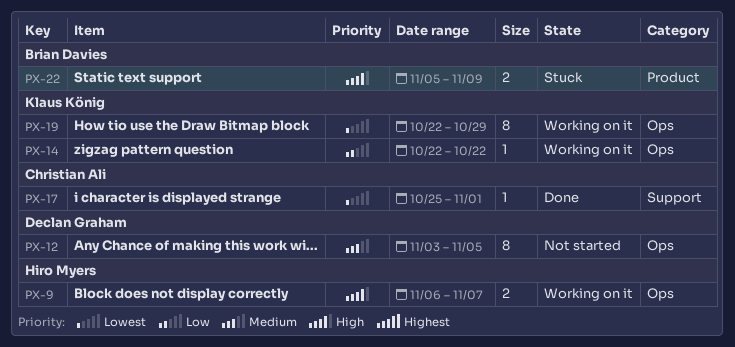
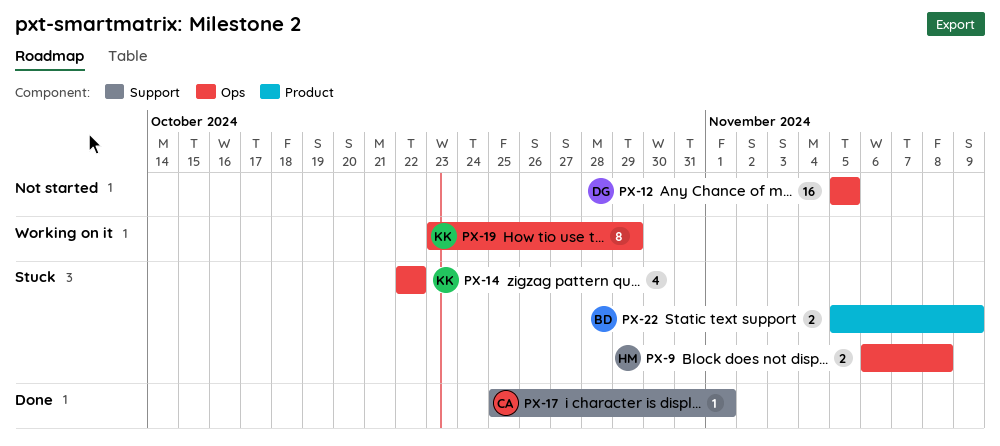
PX-9, status: Working on it -> Stuck
PX-9, due: Nov 7 -> Nov 8
PX-12, estimate: 8 -> 16
PX-12, start: Nov 3 -> Nov 5
PX-14, status: Working on it -> Stuck
PX-14, estimate: 1 -> 4
PX-19, start: Oct 22 -> Oct 23

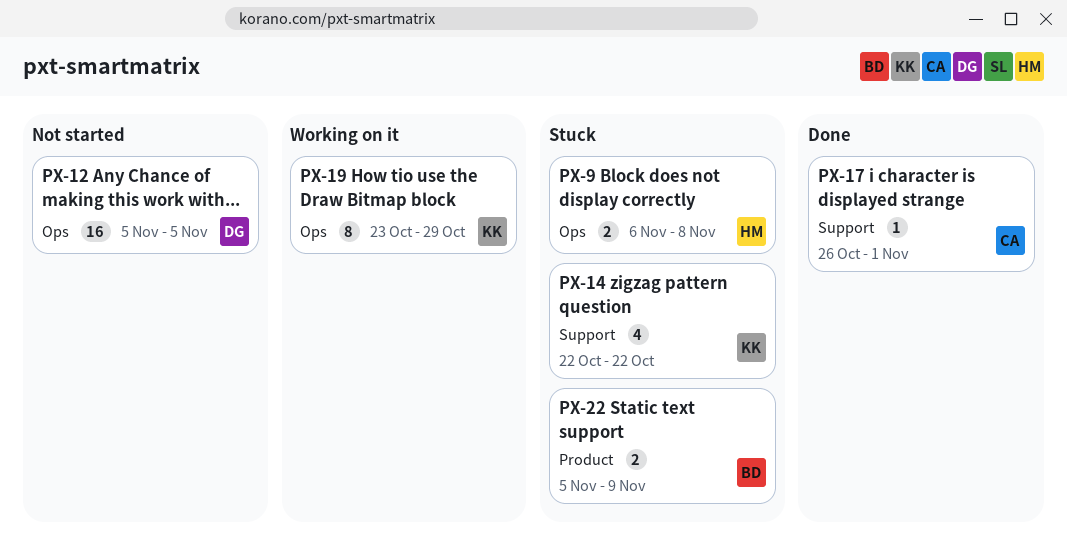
PX-14, label: Ops -> Support
PX-17, start: Oct 25 -> Oct 26

